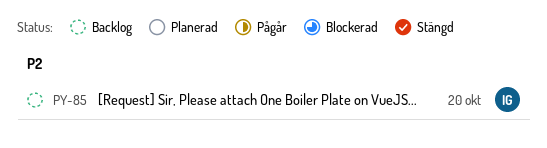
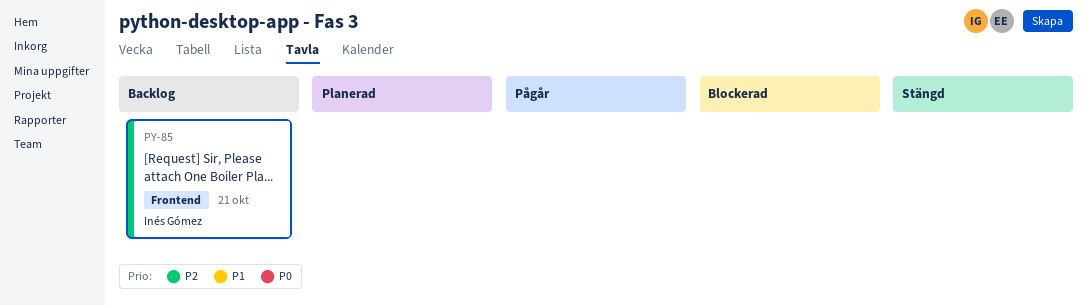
PY-85, due: Oct 20 -> Oct 21

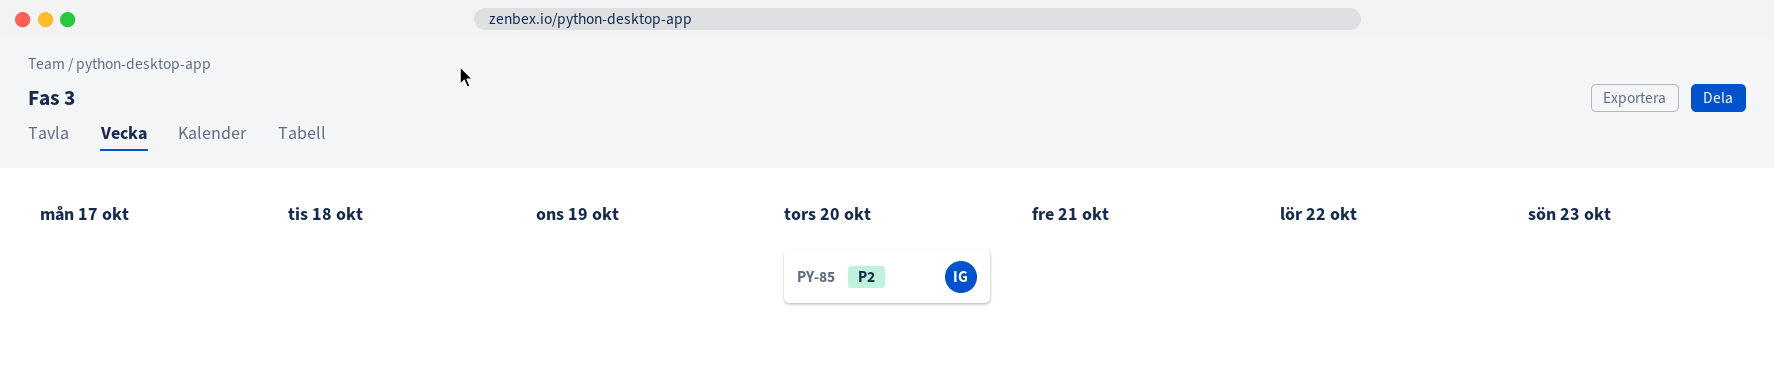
PY-85, due: Oct 21 -> Oct 20

